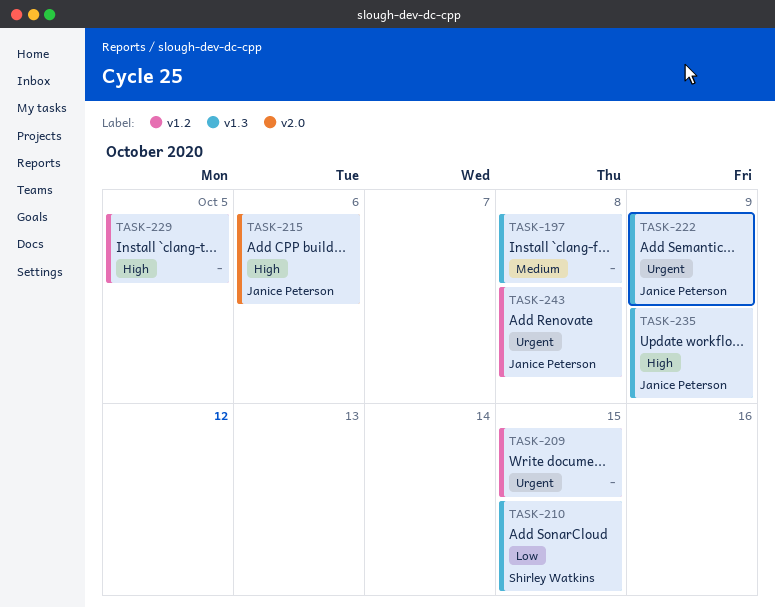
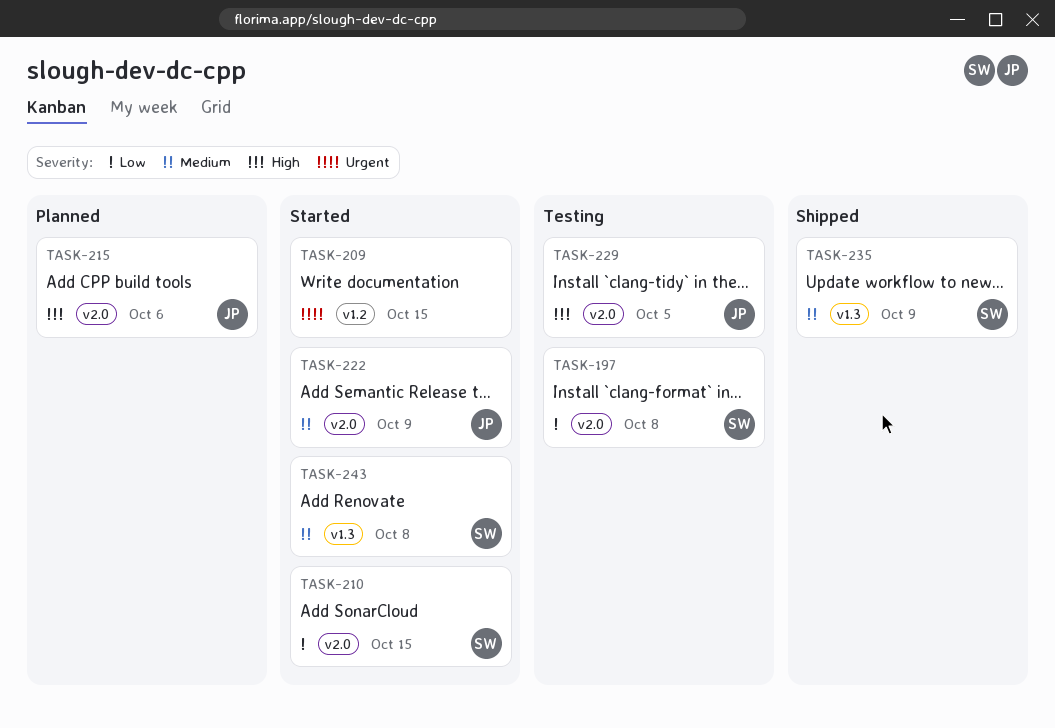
TASK-197, owner: none -> Shirley Watkins
TASK-197, priority: Medium -> Low
TASK-197, label: v1.3 -> v2.0
TASK-210, label: v1.3 -> v2.0
TASK-222, priority: Urgent -> Medium
TASK-222, label: v1.3 -> v2.0
TASK-229, owner: none -> Janice Peterson
TASK-229, label: v1.2 -> v2.0
TASK-235, owner: Janice Peterson -> Shirley Watkins
TASK-235, priority: High -> Medium
TASK-243, owner: Janice Peterson -> Shirley Watkins
TASK-243, priority: Urgent -> Medium
TASK-243, label: v1.2 -> v1.3

